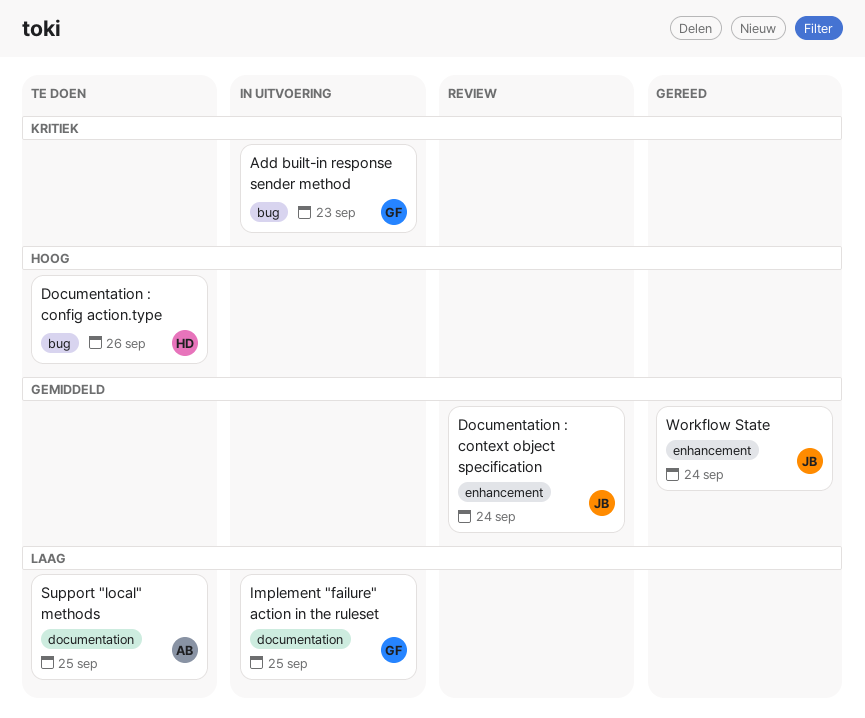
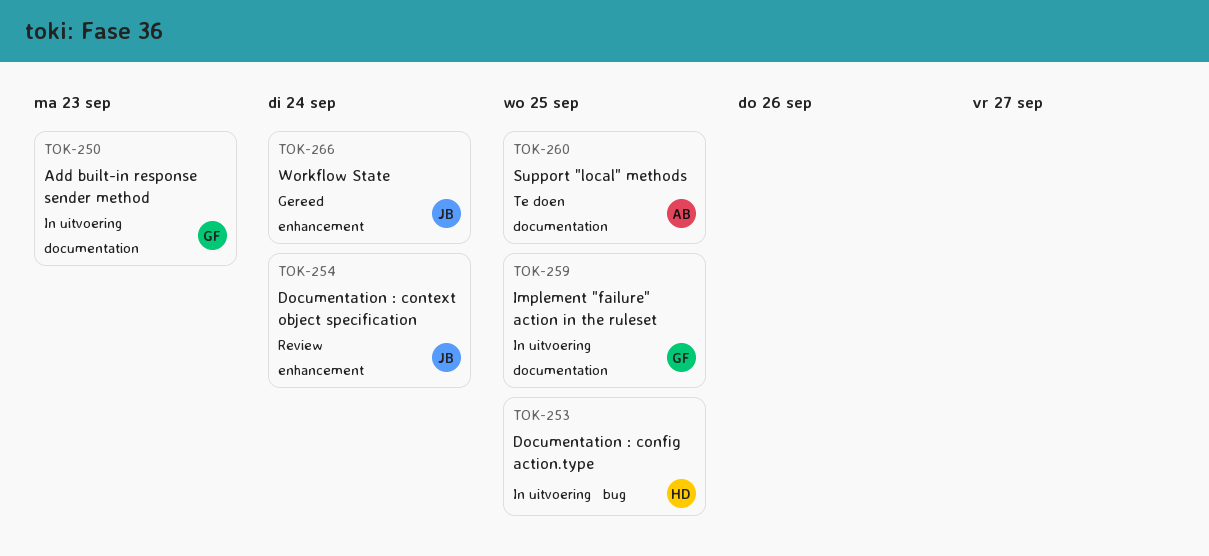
Add built-in response sender method, label: bug -> documentation
Documentation : config action.type, status: Te doen -> In uitvoering
Documentation : config action.type, due: Sep 26 -> Sep 25

